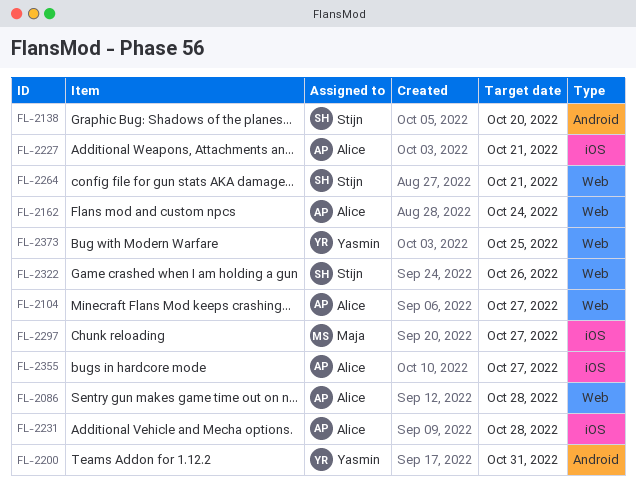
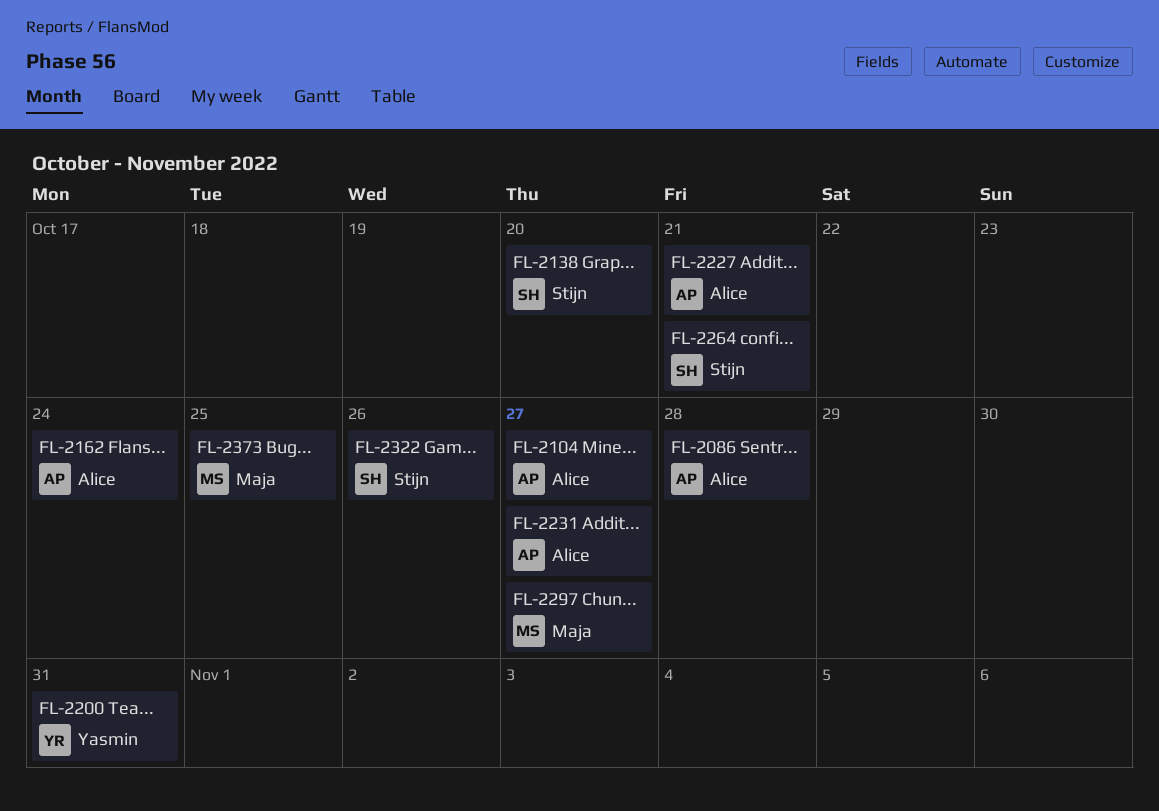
FL-2231, due: Oct 28 -> Oct 27
FL-2355: present -> none
FL-2373, owner: Yasmin -> Maja

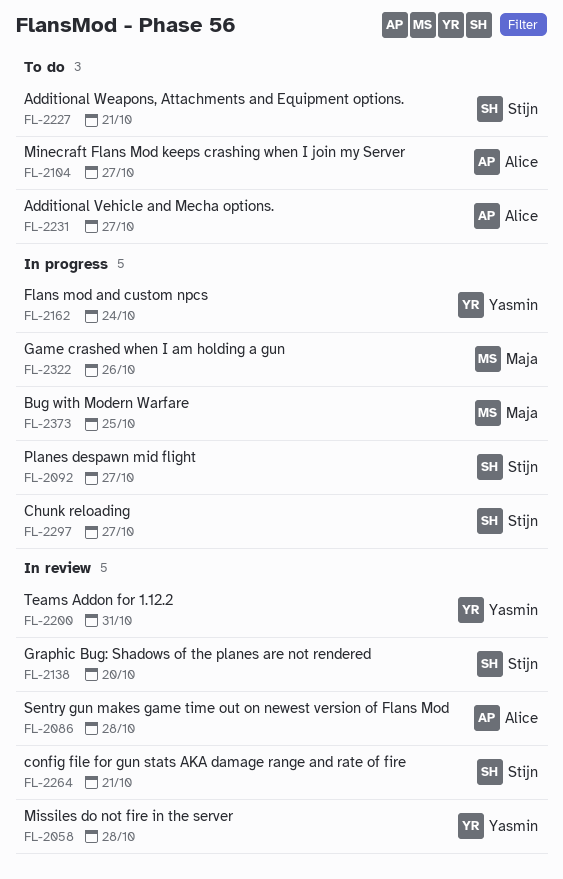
FL-2058: none -> present
FL-2092: none -> present
FL-2162, owner: Alice -> Yasmin
FL-2227, owner: Alice -> Stijn
FL-2297, owner: Maja -> Stijn
FL-2322, owner: Stijn -> Maja

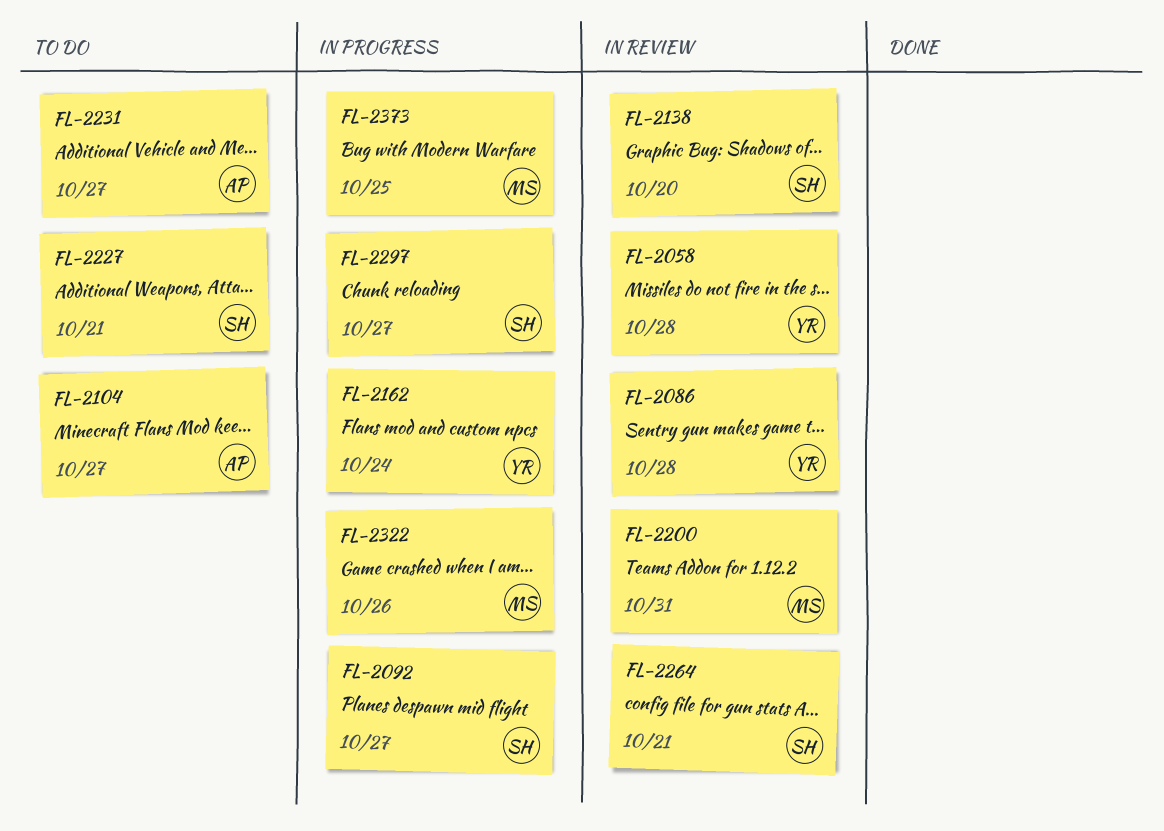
FL-2086, owner: Alice -> Yasmin
FL-2200, owner: Yasmin -> Maja

